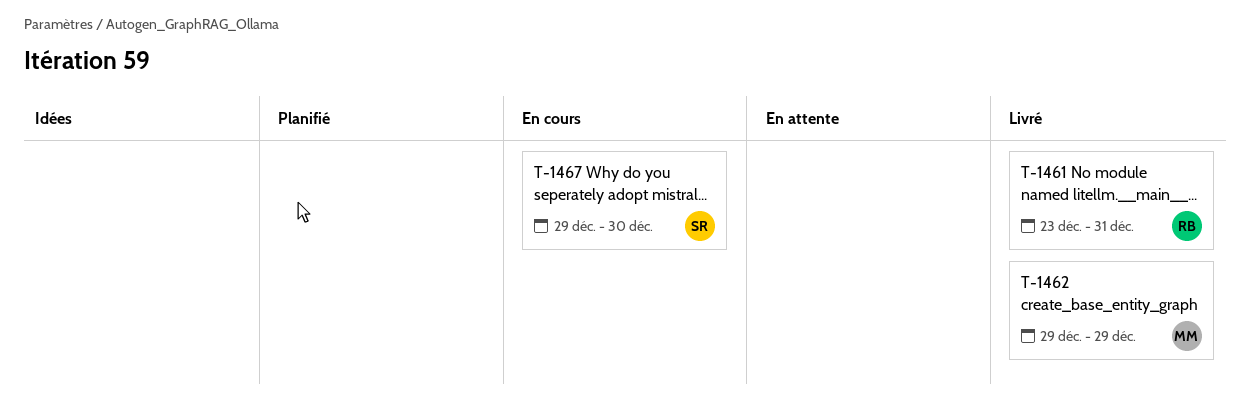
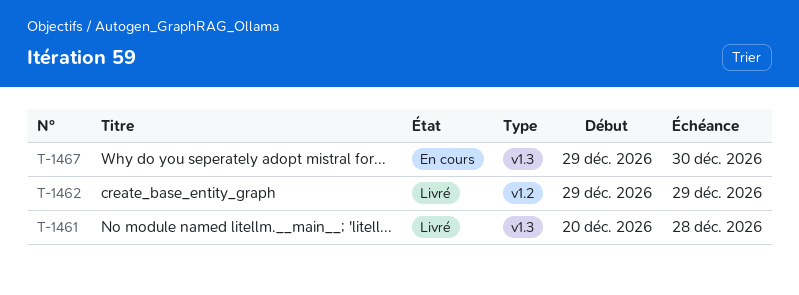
T-1461, start: Dec 23 -> Dec 20
T-1461, due: Dec 31 -> Dec 28

